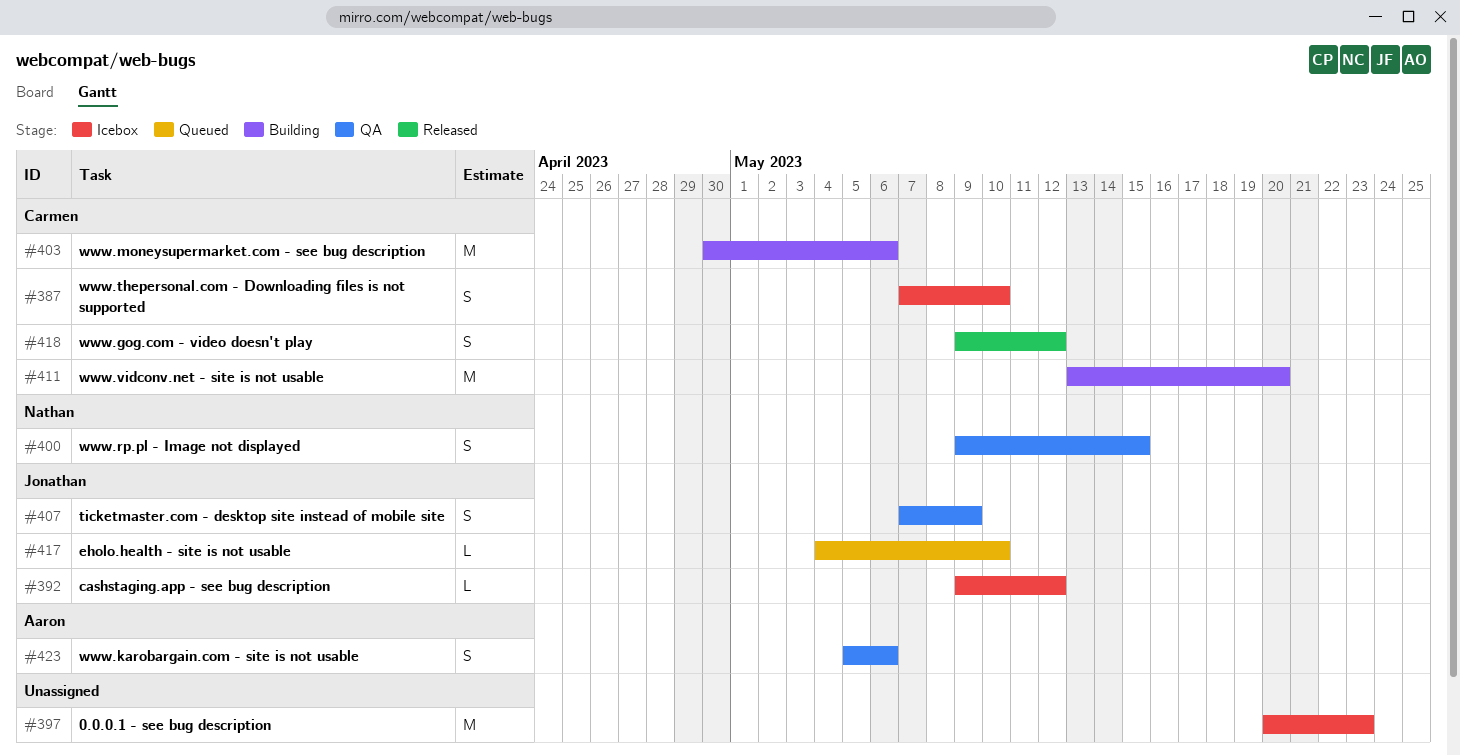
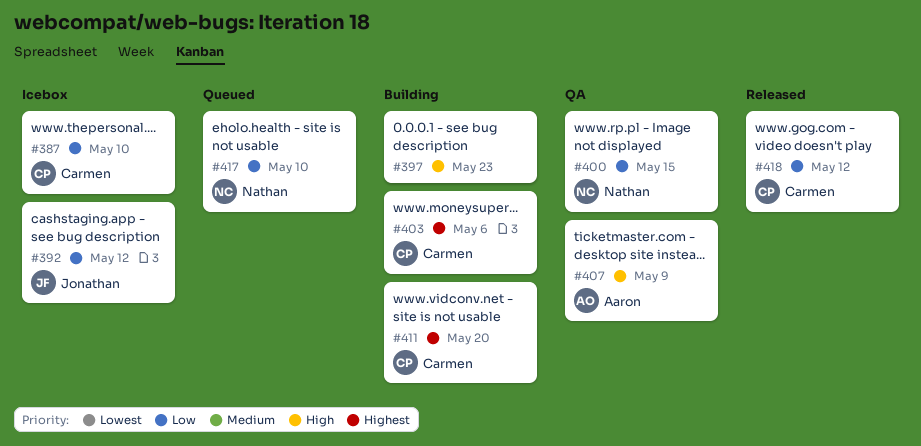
#397, status: Icebox -> Building
#407, owner: Jonathan -> Aaron
#417, owner: Jonathan -> Nathan
#423: present -> none

